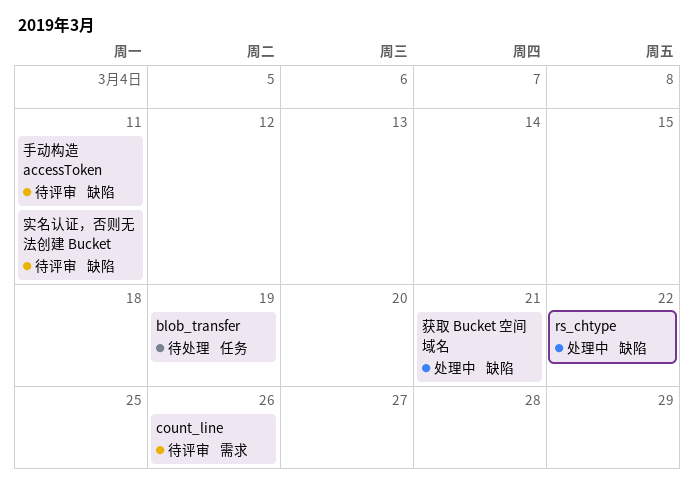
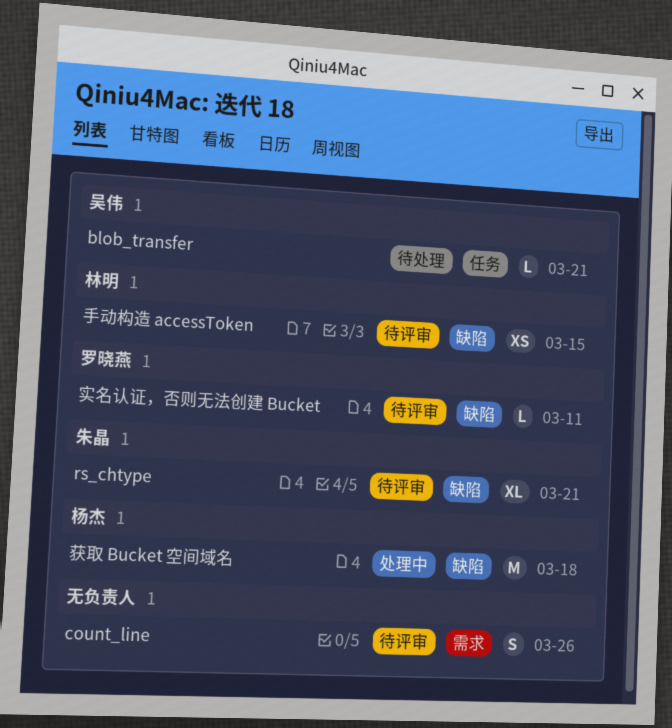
blob_transfer, due: Mar 19 -> Mar 21
rs_chtype, status: 处理中 -> 待评审
rs_chtype, due: Mar 22 -> Mar 21
手动构造 accessToken, due: Mar 11 -> Mar 15
获取 Bucket 空间域名, due: Mar 21 -> Mar 18

